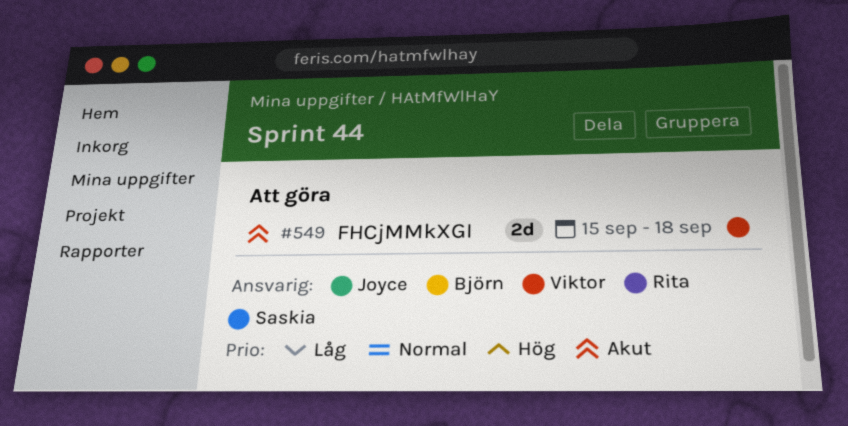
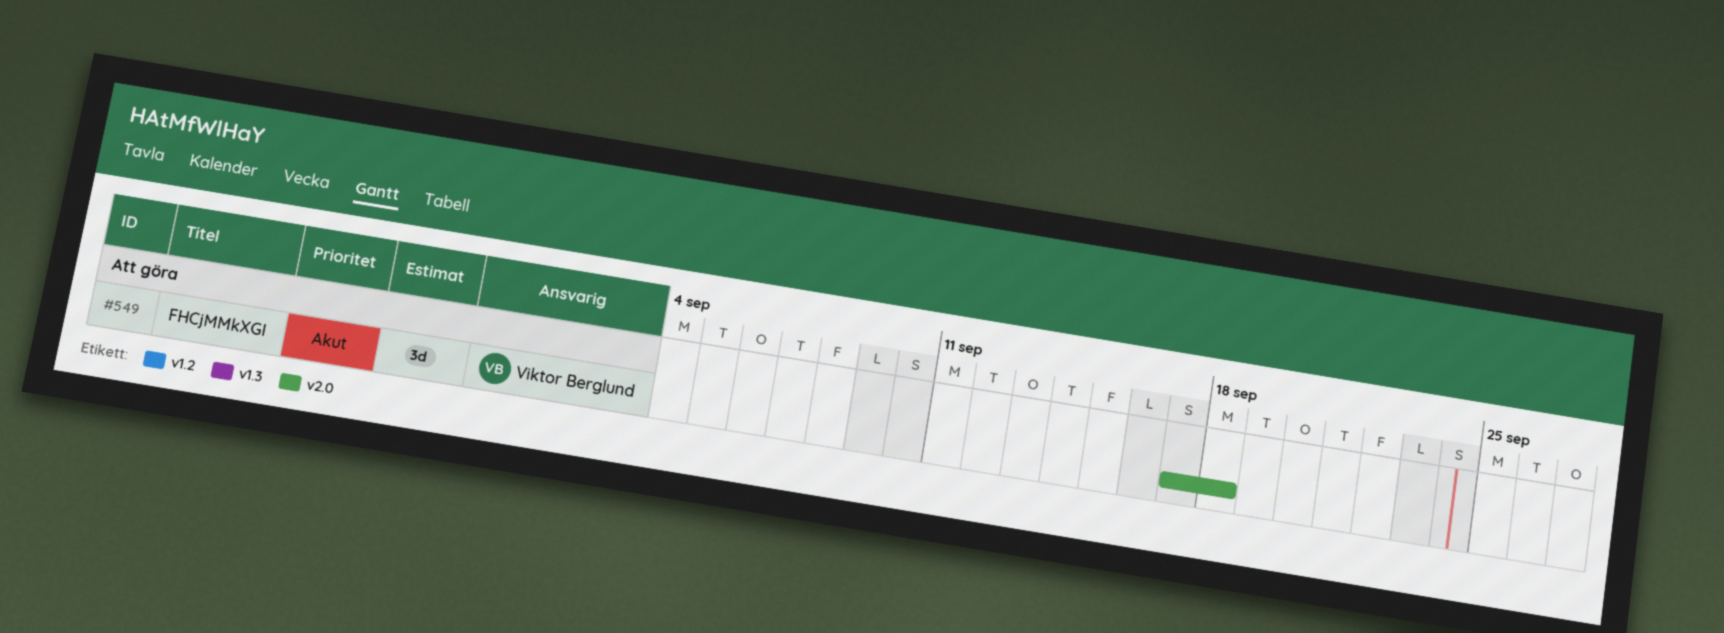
#549, estimate: 2d -> 3d
#549, start: Sep 15 -> Sep 17

